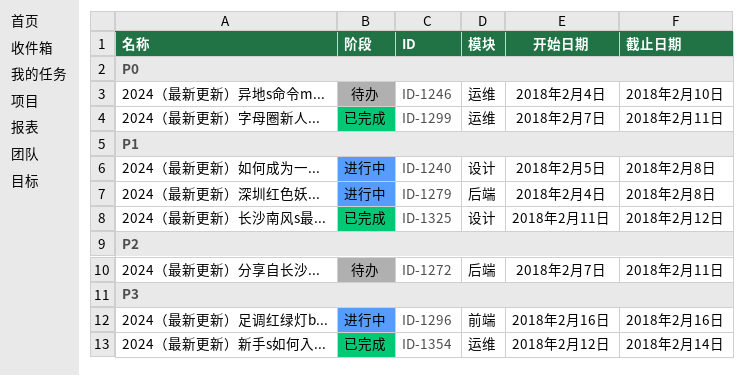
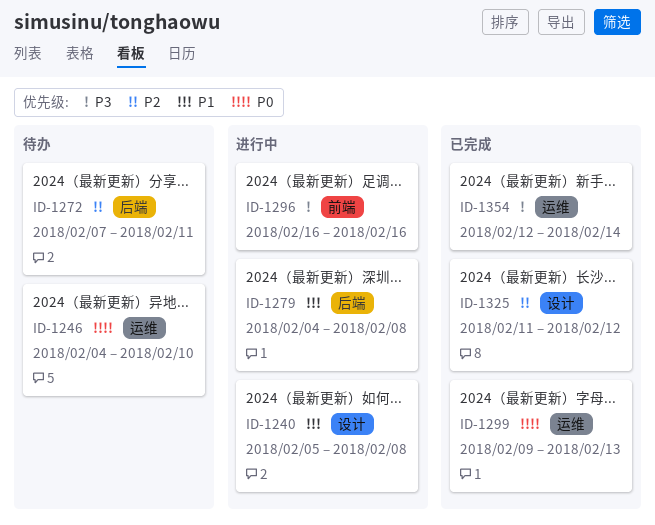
ID-1299, start: Feb 7 -> Feb 9
ID-1299, due: Feb 11 -> Feb 13
ID-1325, priority: P1 -> P2

